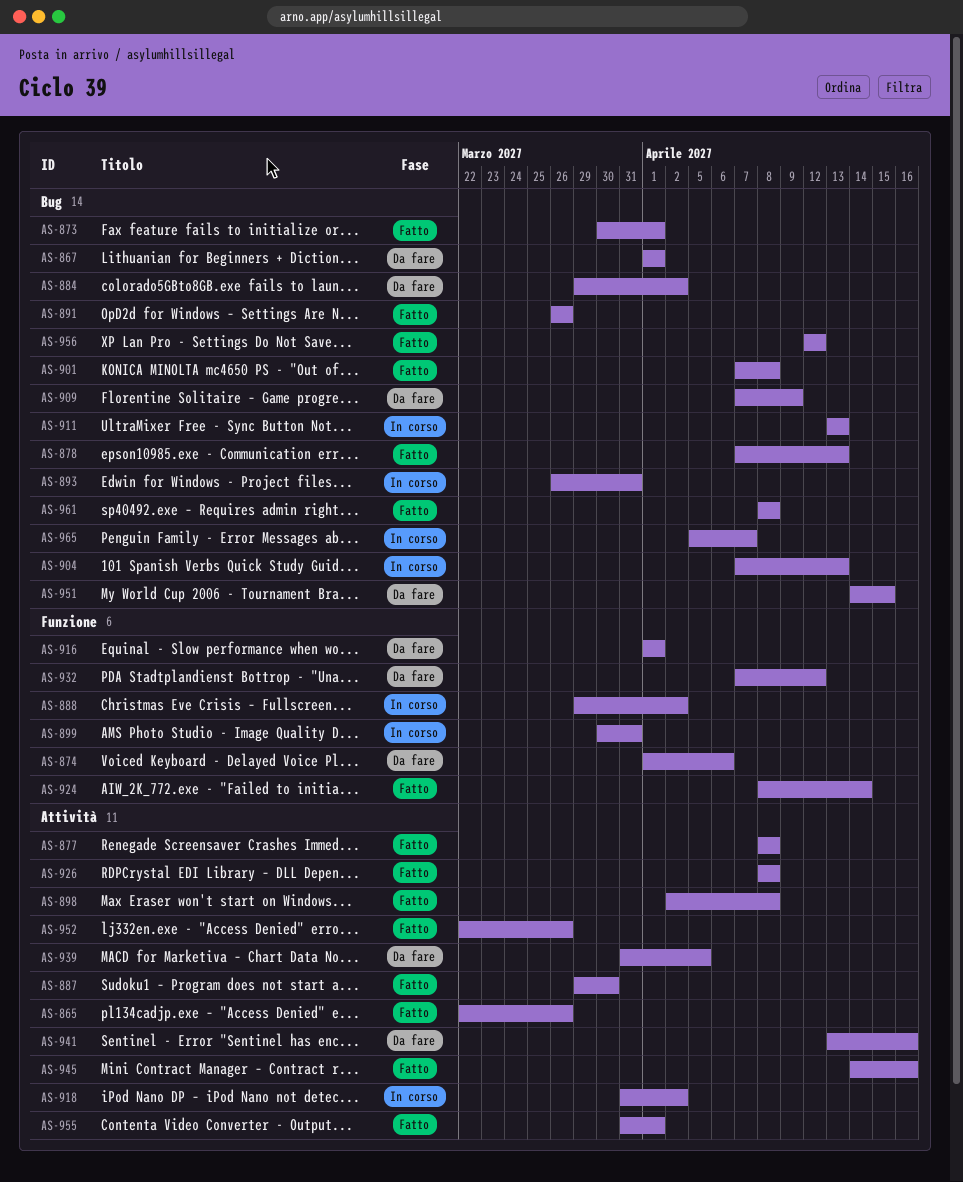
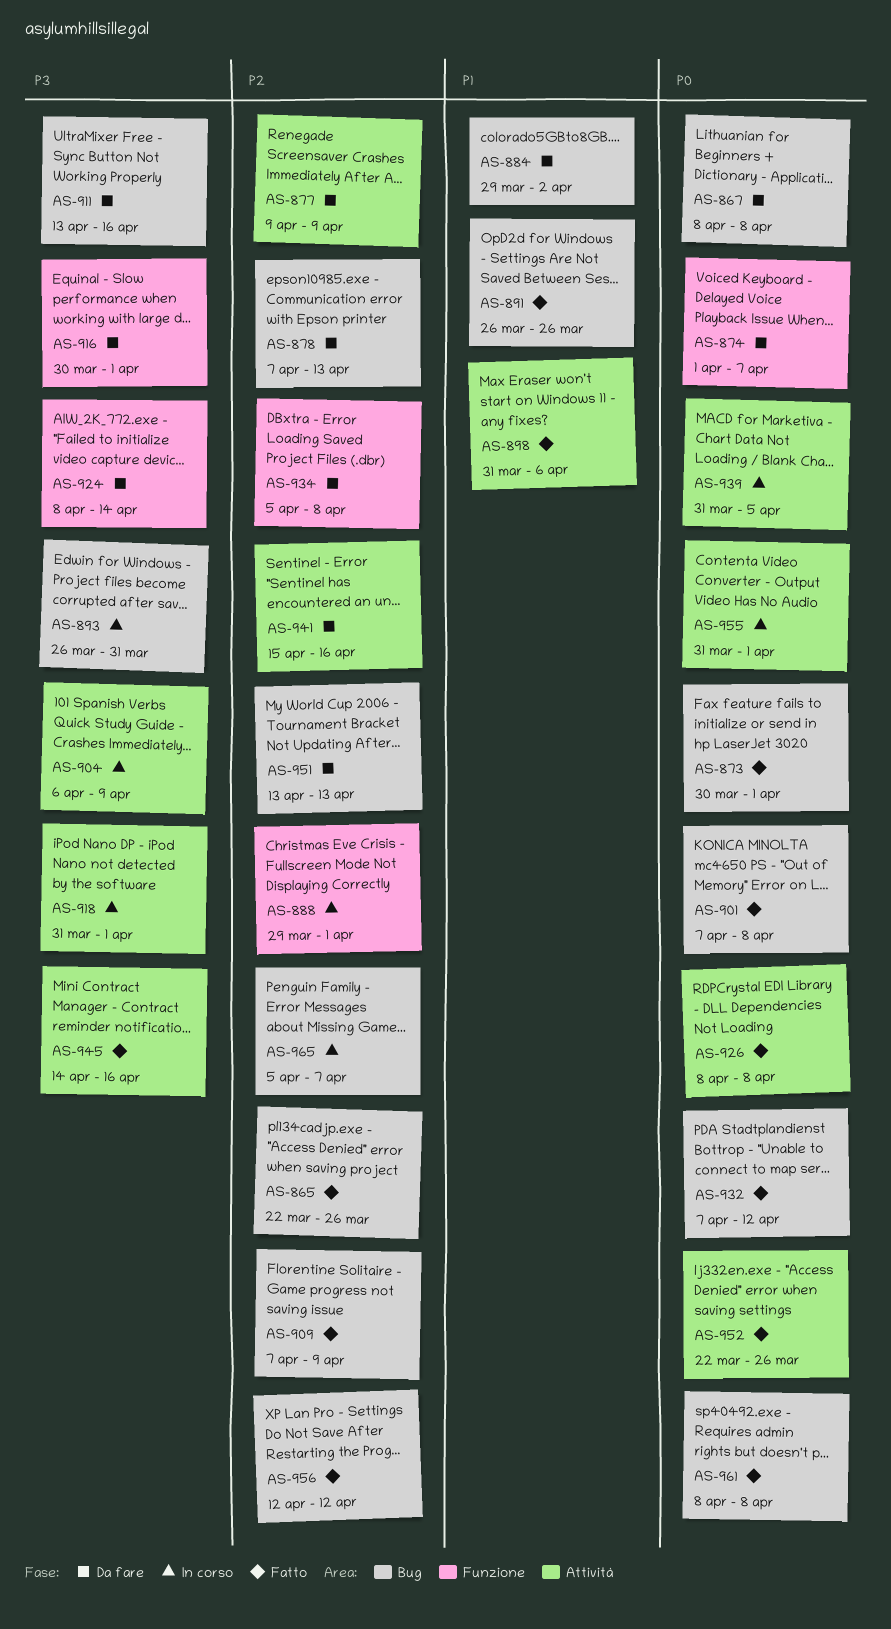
AS-865, label: Attività -> Bug
AS-867, start: Apr 1 -> Apr 8
AS-867, due: Apr 1 -> Apr 8
AS-874, due: Apr 6 -> Apr 7
AS-877, status: Fatto -> Da fare
AS-877, start: Apr 8 -> Apr 9
AS-877, due: Apr 8 -> Apr 9
AS-878, status: Fatto -> Da fare
AS-887: present -> none
AS-888, due: Apr 2 -> Apr 1
AS-898, start: Apr 2 -> Mar 31
AS-898, due: Apr 8 -> Apr 6
AS-899: present -> none
AS-904, label: Bug -> Attività
AS-904, start: Apr 7 -> Apr 6
AS-904, due: Apr 13 -> Apr 9
AS-909, status: Da fare -> Fatto
AS-911, status: In corso -> Da fare
AS-911, due: Apr 13 -> Apr 16
AS-916, start: Apr 1 -> Mar 30
AS-918, due: Apr 2 -> Apr 1
AS-924, status: Fatto -> Da fare
AS-932, status: Da fare -> Fatto
AS-932, label: Funzione -> Bug
AS-934: none -> present
AS-939, status: Da fare -> In corso
AS-941, start: Apr 13 -> Apr 15
AS-951, start: Apr 14 -> Apr 13
AS-951, due: Apr 15 -> Apr 13
AS-955, status: Fatto -> In corso

